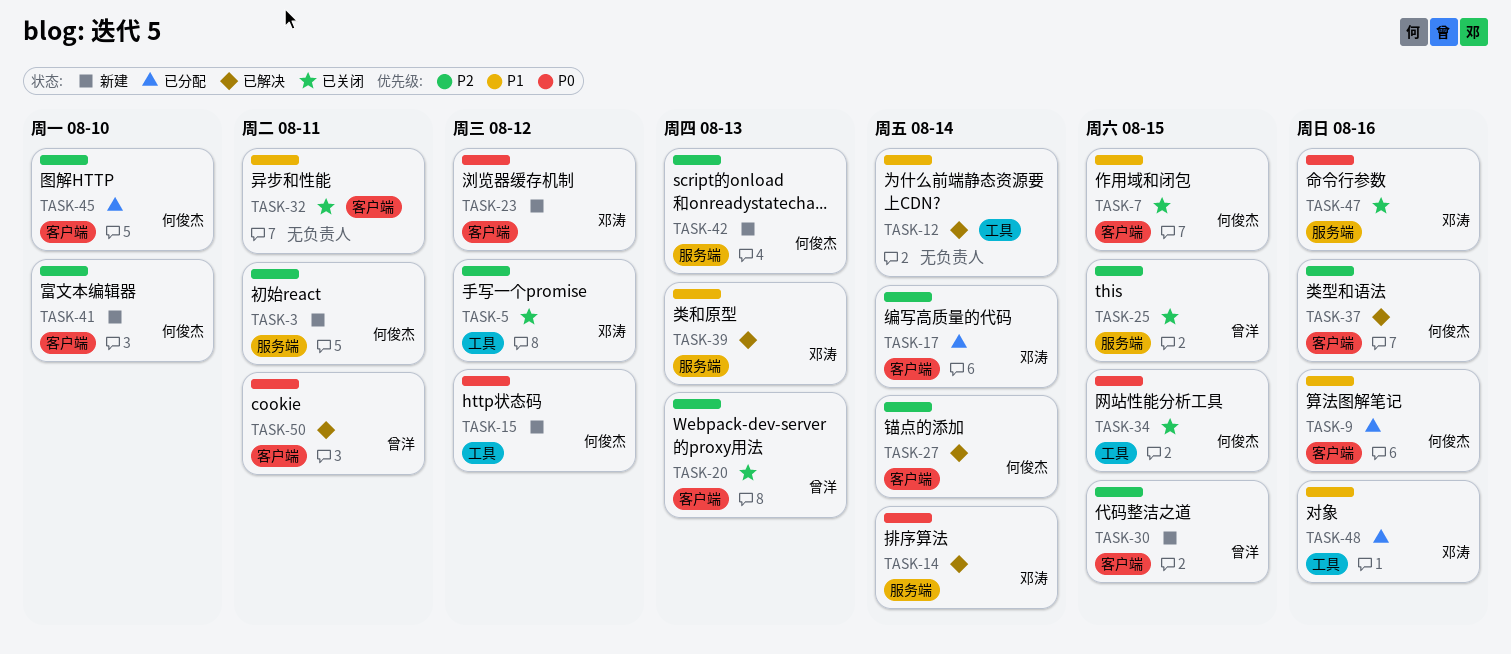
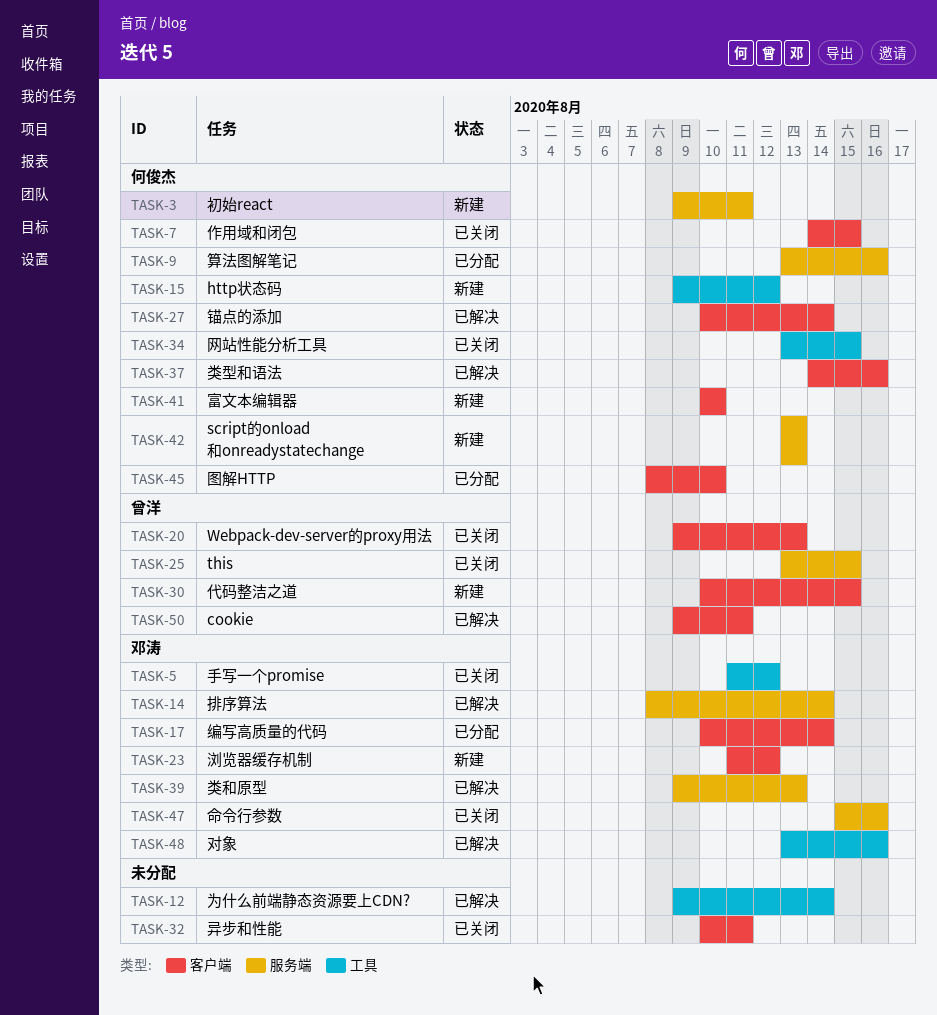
TASK-9, label: 客户端 -> 服务端
TASK-48, status: 已分配 -> 已解决

